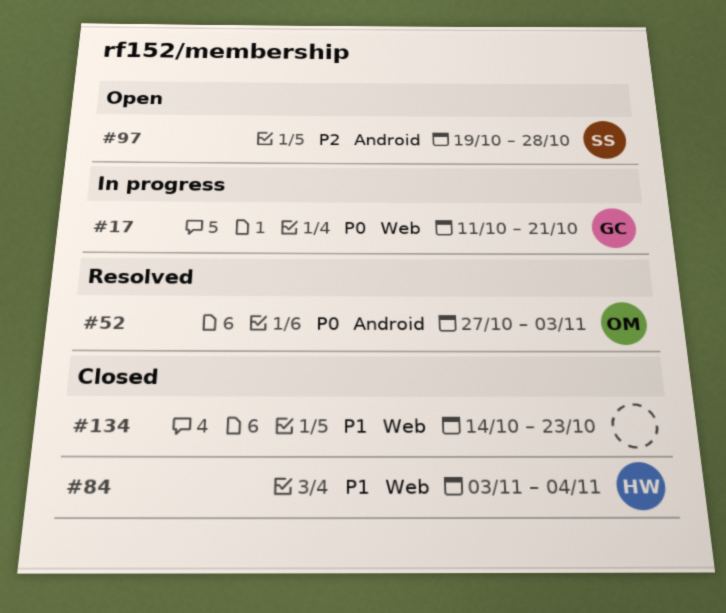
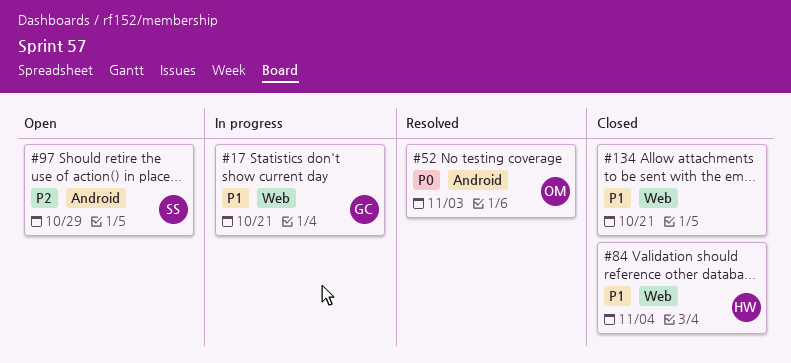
#17, priority: P0 -> P1
#97, due: Oct 28 -> Oct 29
#134, due: Oct 23 -> Oct 21

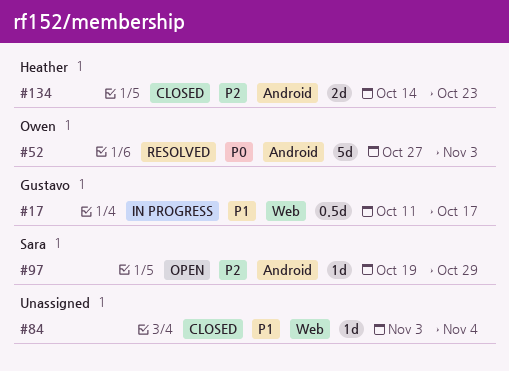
#17, due: Oct 21 -> Oct 17
#84, owner: Heather -> none
#134, owner: none -> Heather
#134, priority: P1 -> P2
#134, label: Web -> Android
#134, due: Oct 21 -> Oct 23

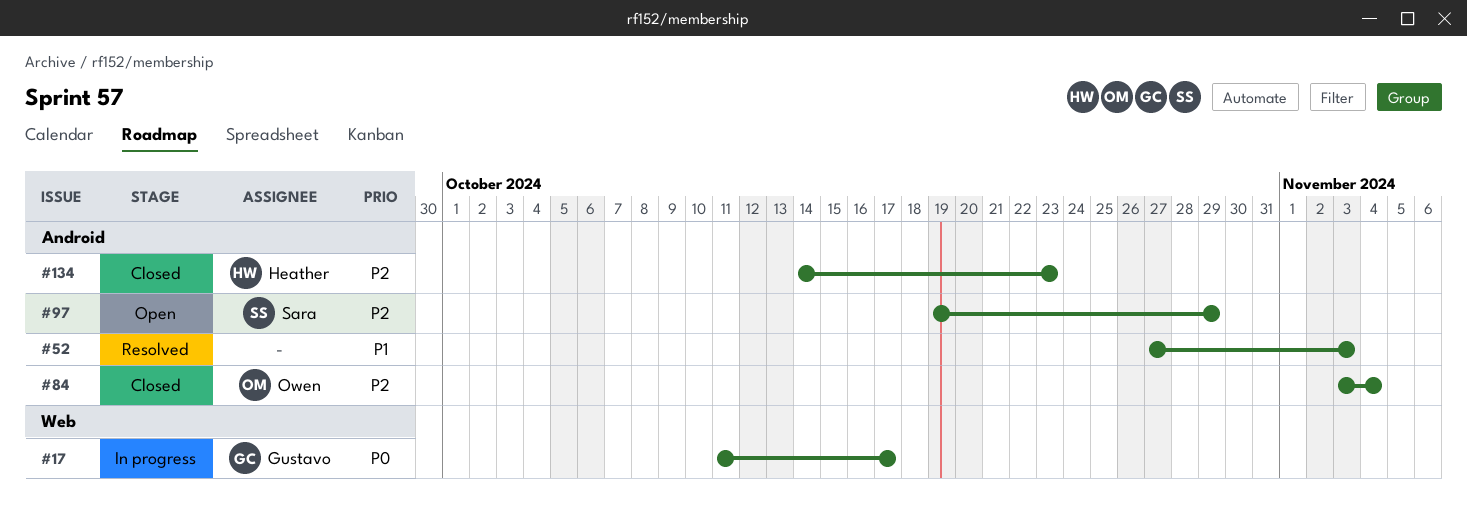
#17, priority: P1 -> P0
#52, owner: Owen -> none
#52, priority: P0 -> P1
#84, owner: none -> Owen
#84, priority: P1 -> P2
#84, label: Web -> Android

